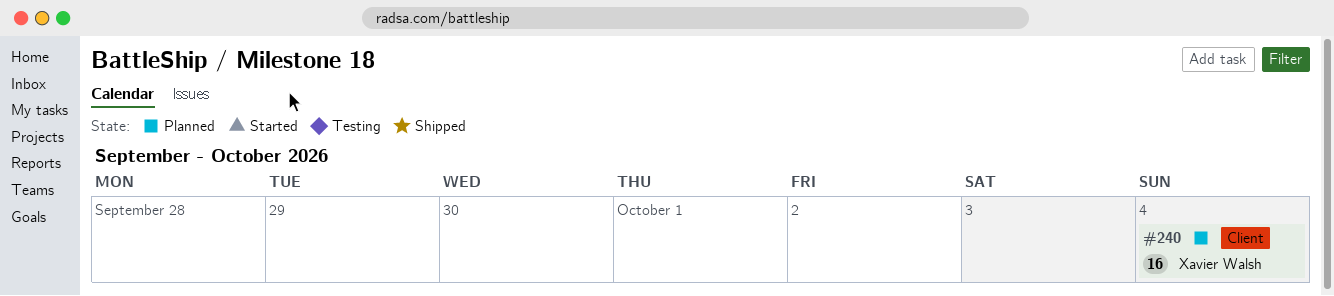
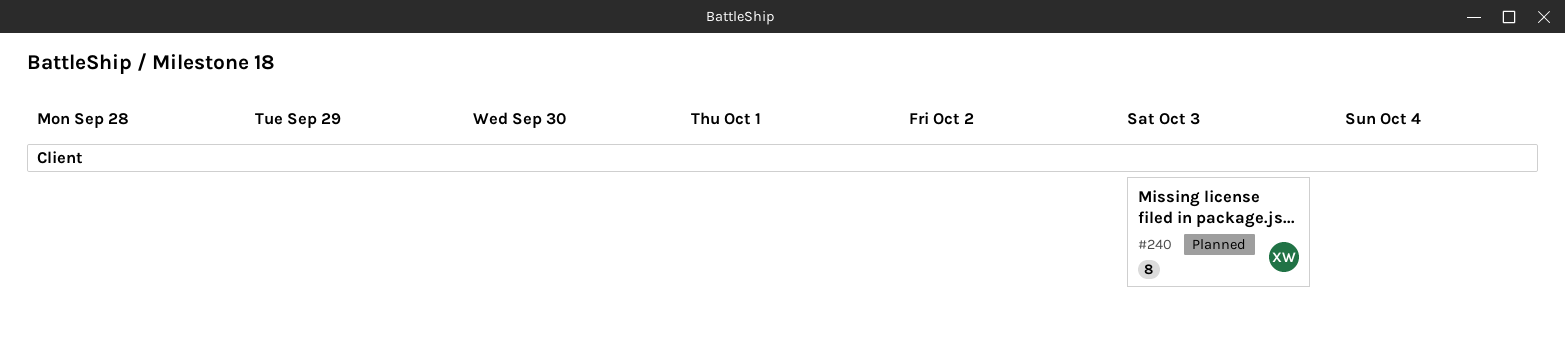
#240, estimate: 16 -> 8
#240, due: Oct 4 -> Oct 3

